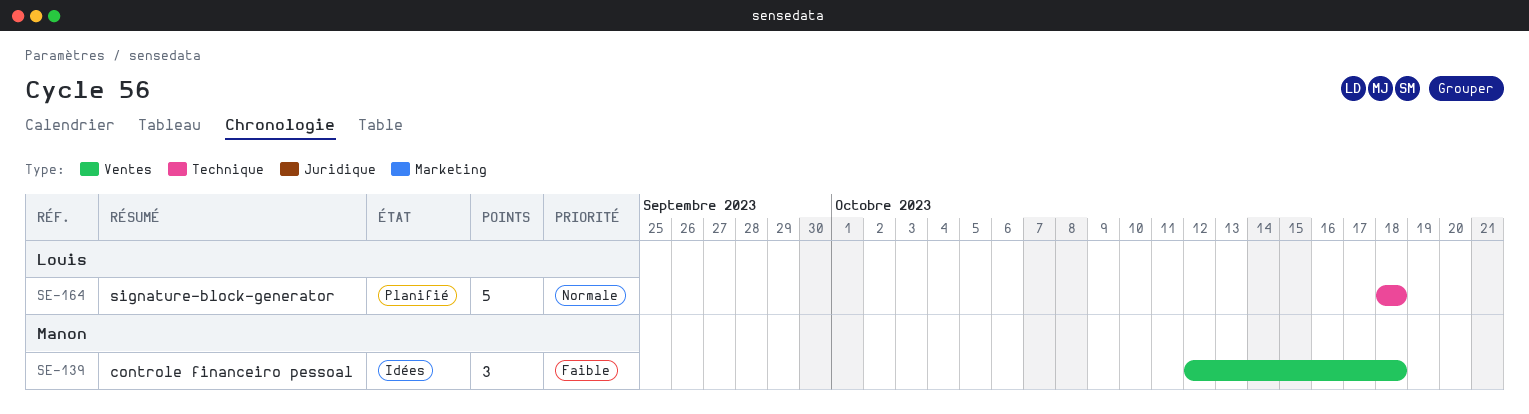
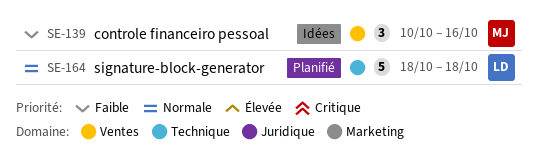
SE-139, start: Oct 12 -> Oct 10
SE-139, due: Oct 18 -> Oct 16

